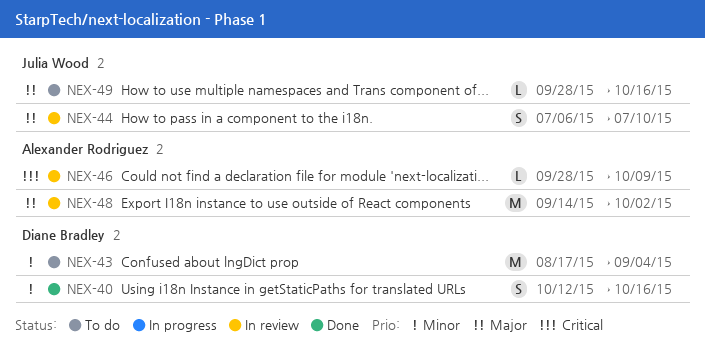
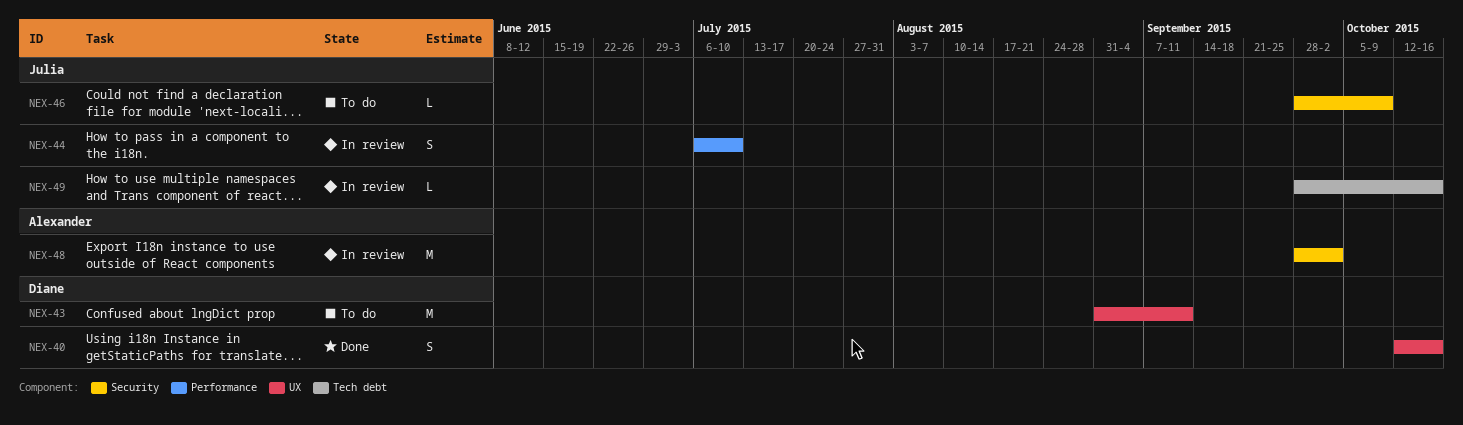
NEX-43, start: Aug 17 -> Aug 31
NEX-43, due: Sep 4 -> Sep 11
NEX-46, status: In review -> To do
NEX-46, owner: Alexander Rodriguez -> Julia Wood
NEX-48, start: Sep 14 -> Sep 28
NEX-49, status: To do -> In review

